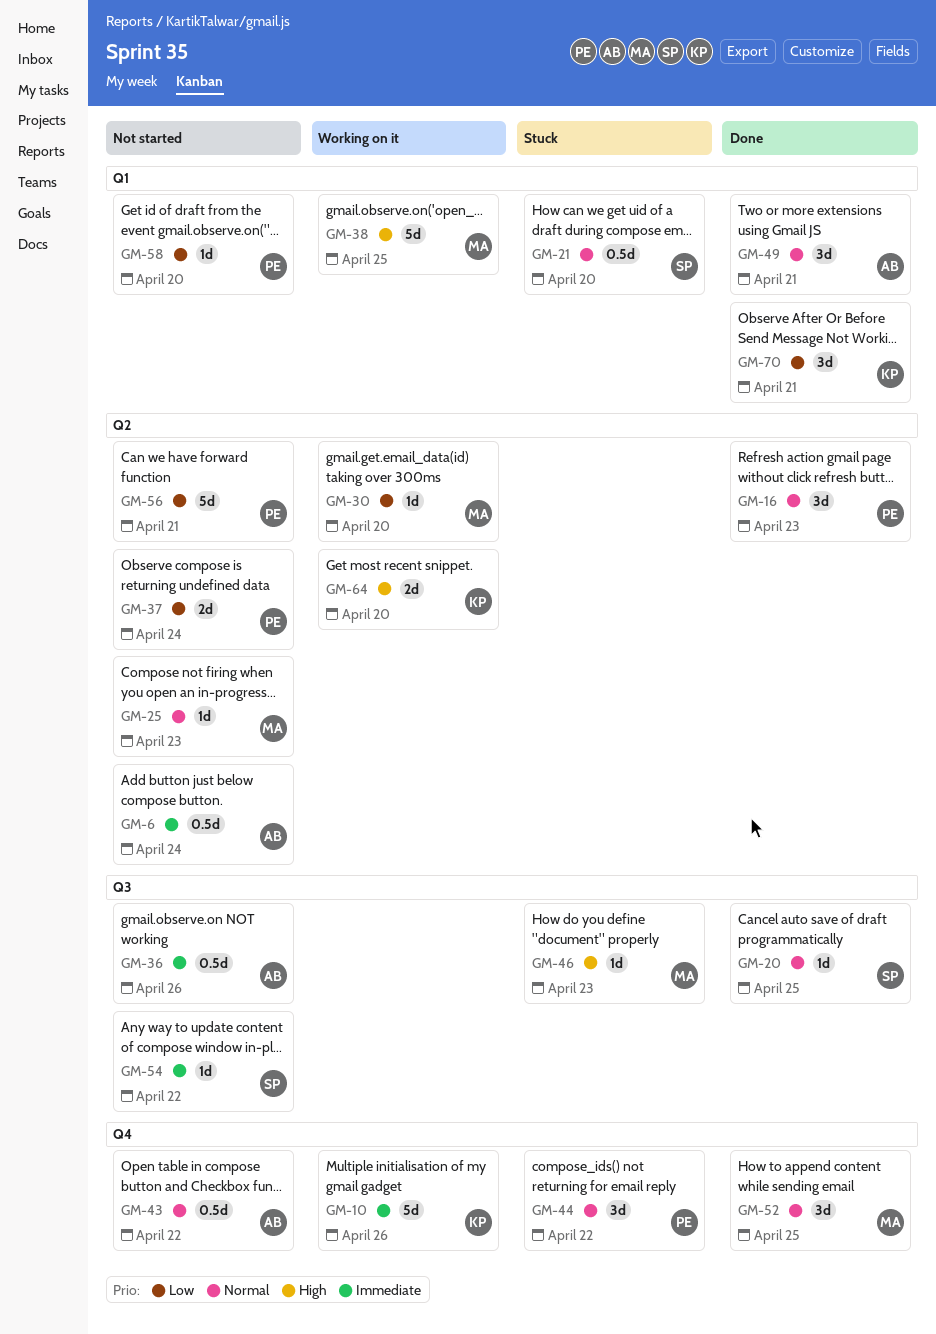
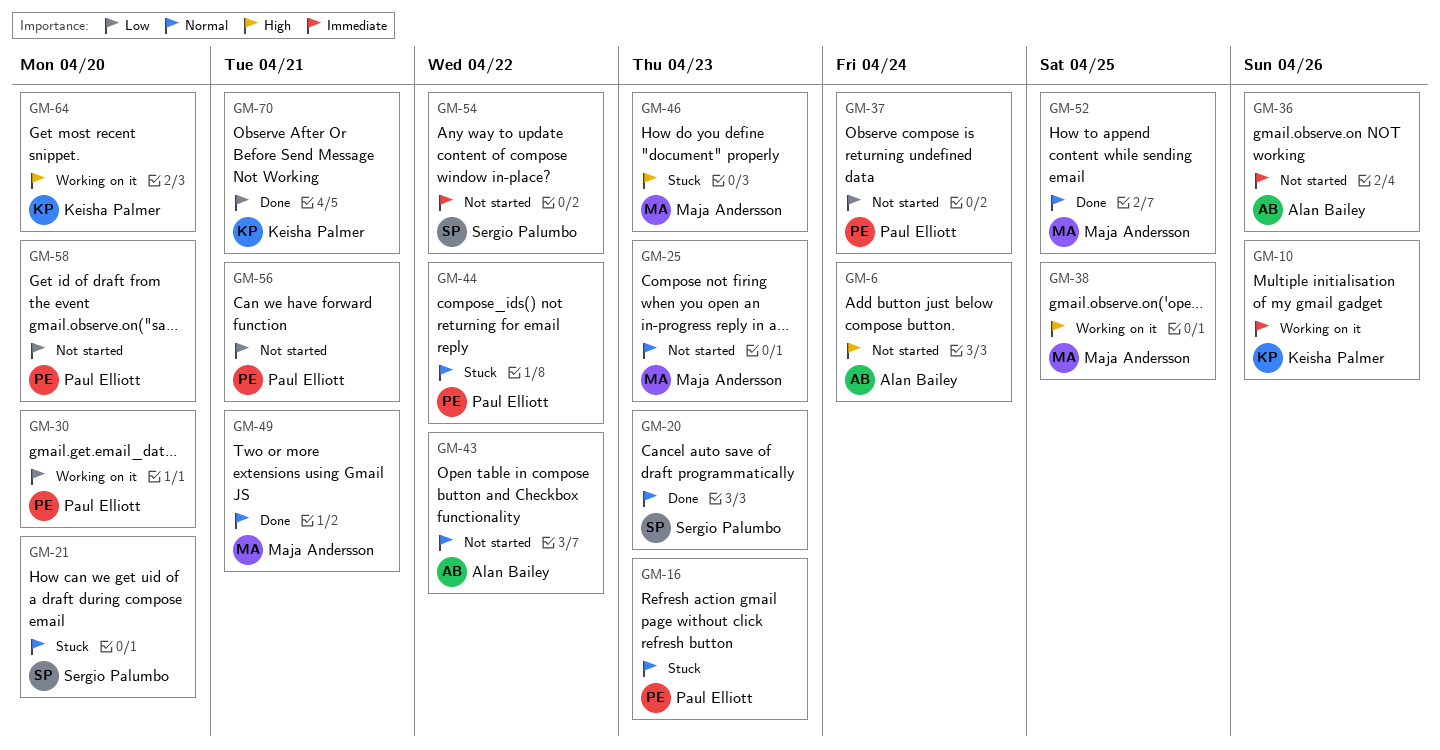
GM-6, priority: Immediate -> High
GM-16, status: Done -> Stuck
GM-20, due: Apr 25 -> Apr 23
GM-30, owner: Maja Andersson -> Paul Elliott
GM-49, owner: Alan Bailey -> Maja Andersson

